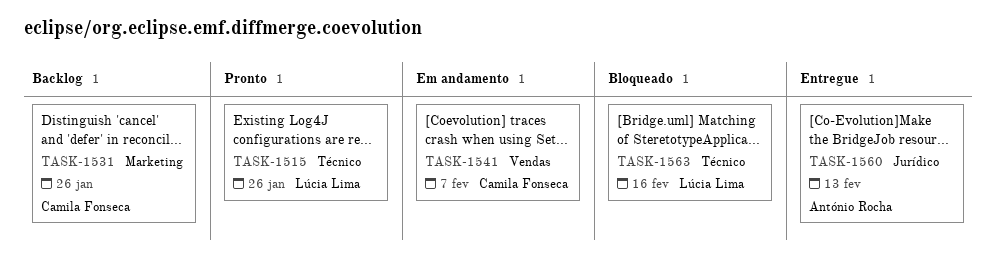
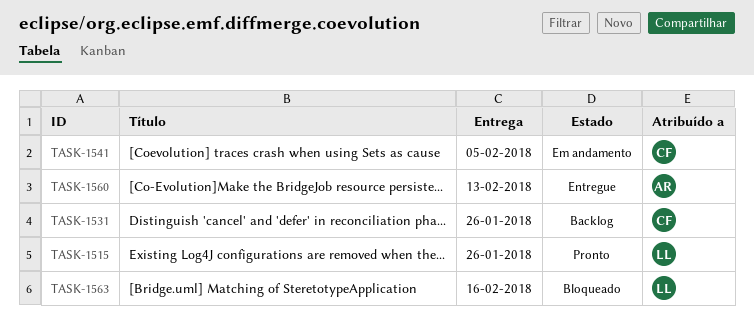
TASK-1541, due: Feb 7 -> Feb 5

